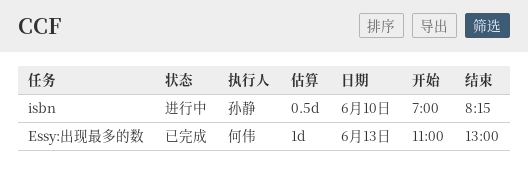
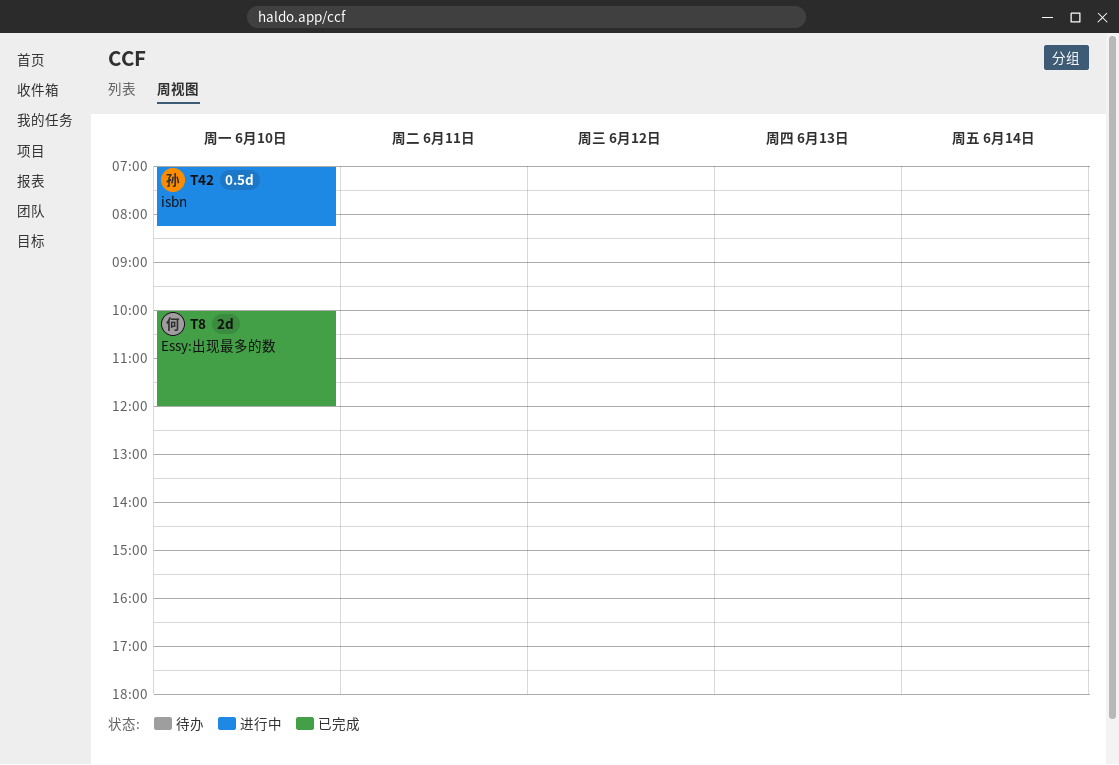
Essy:出现最多的数, estimate: 1d -> 2d
Essy:出现最多的数, day: Jun 13 -> Jun 10
Essy:出现最多的数, begins: 11:00 -> 10:00
Essy:出现最多的数, ends: 13:00 -> 12:00

